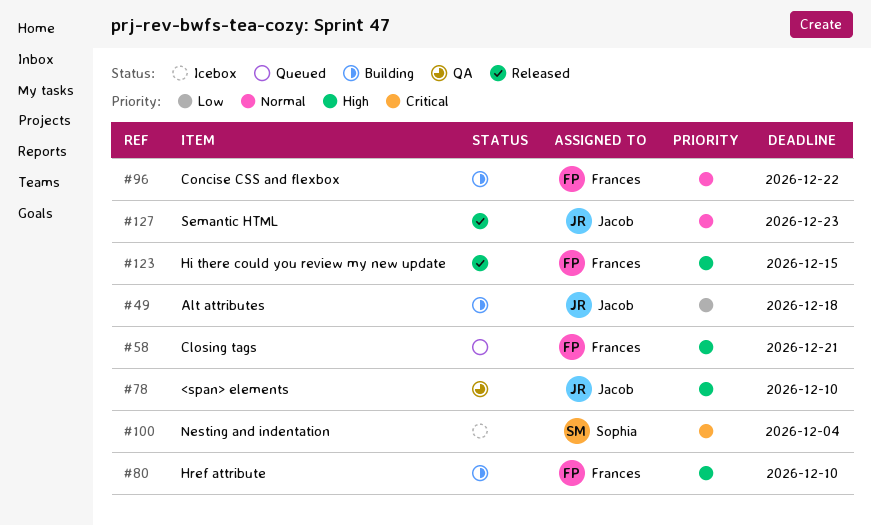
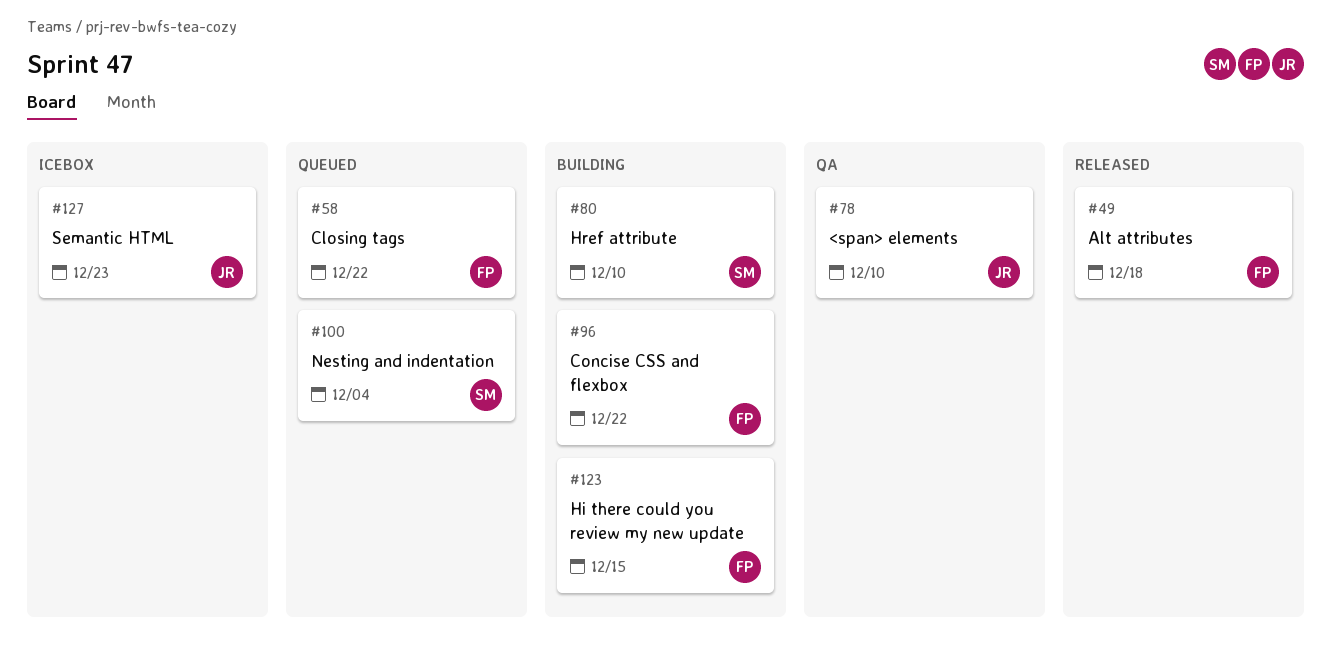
#49, status: Building -> Released
#49, owner: Jacob -> Frances
#58, due: Dec 21 -> Dec 22
#80, owner: Frances -> Sophia
#100, status: Icebox -> Queued
#123, status: Released -> Building
#127, status: Released -> Icebox

